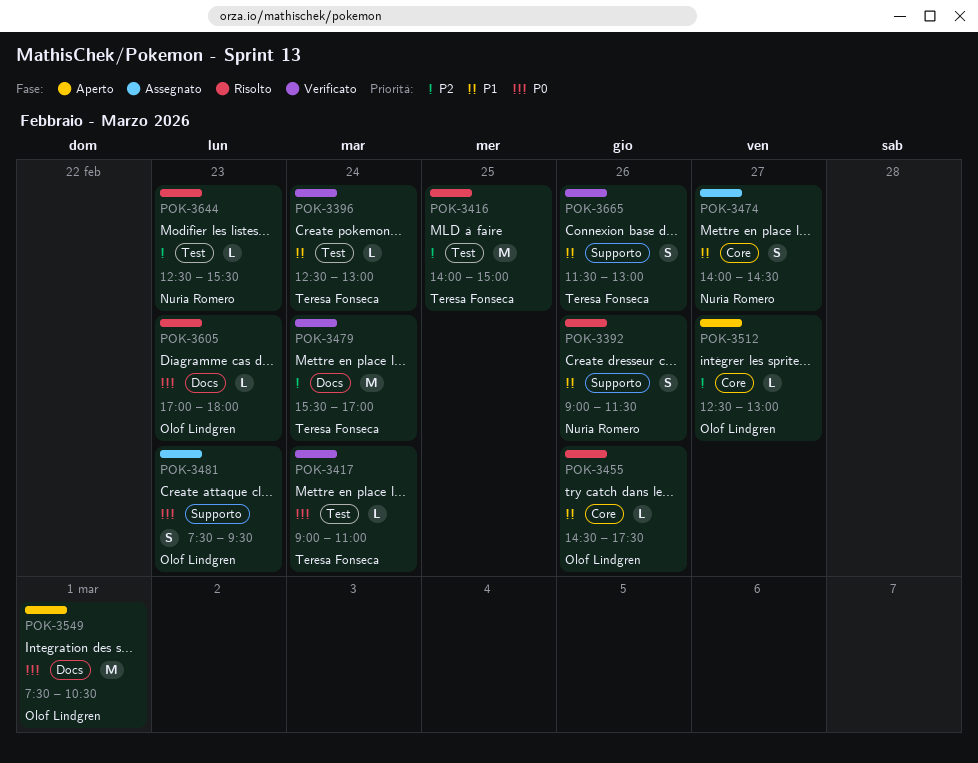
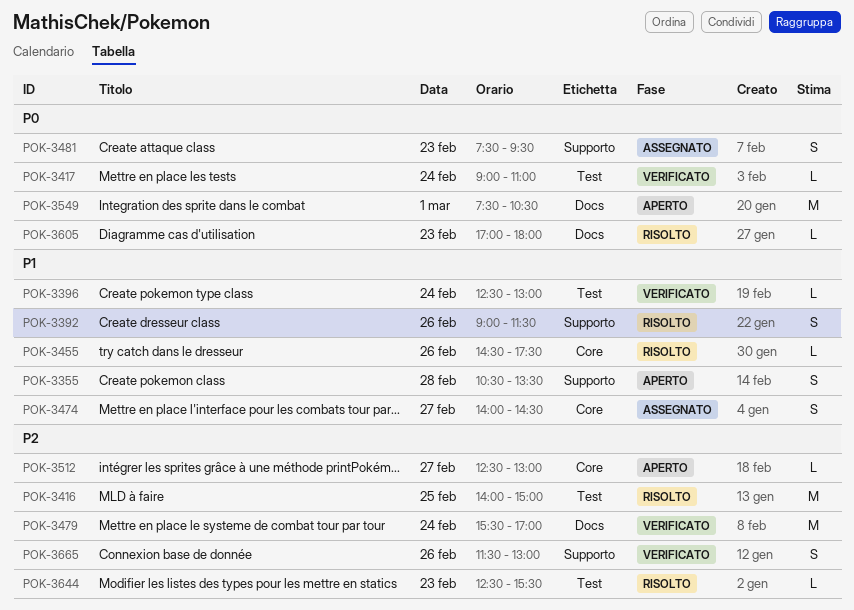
POK-3355: none -> present
POK-3665, priority: P1 -> P2

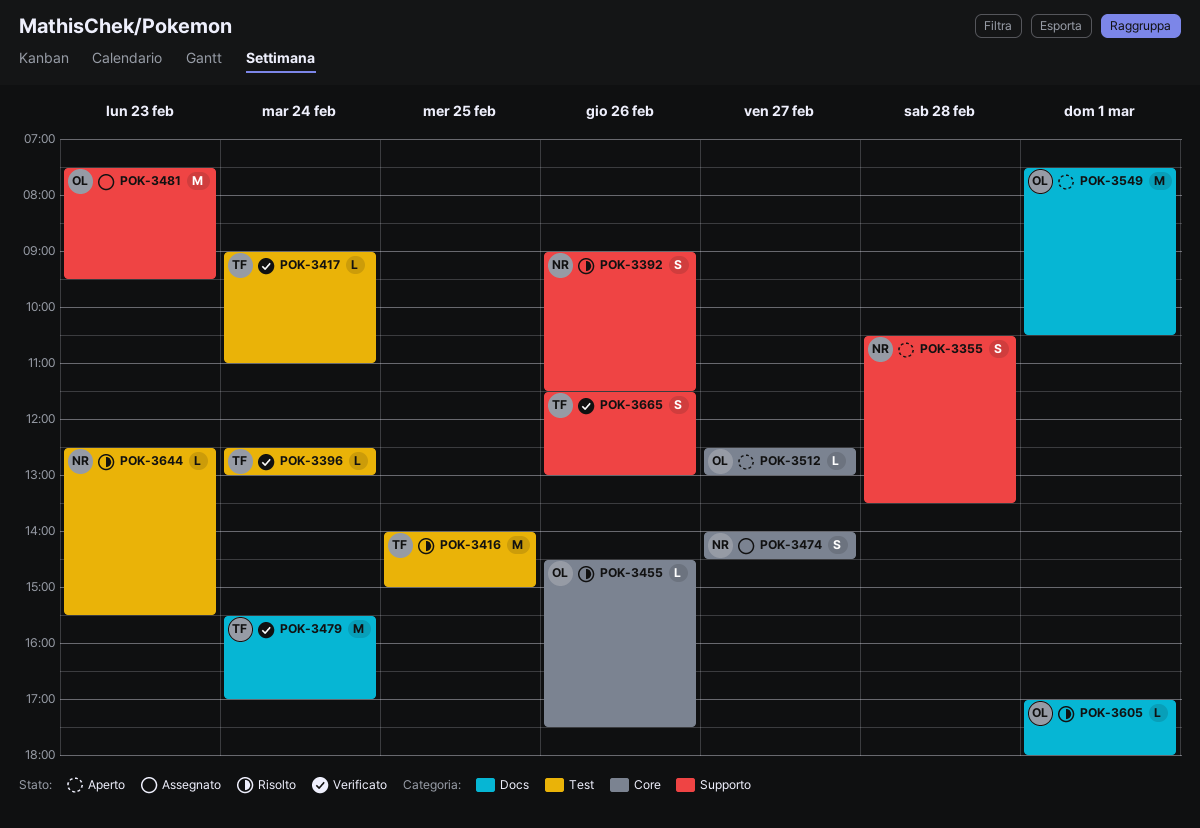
POK-3481, estimate: S -> M
POK-3605, day: Feb 23 -> Mar 1

